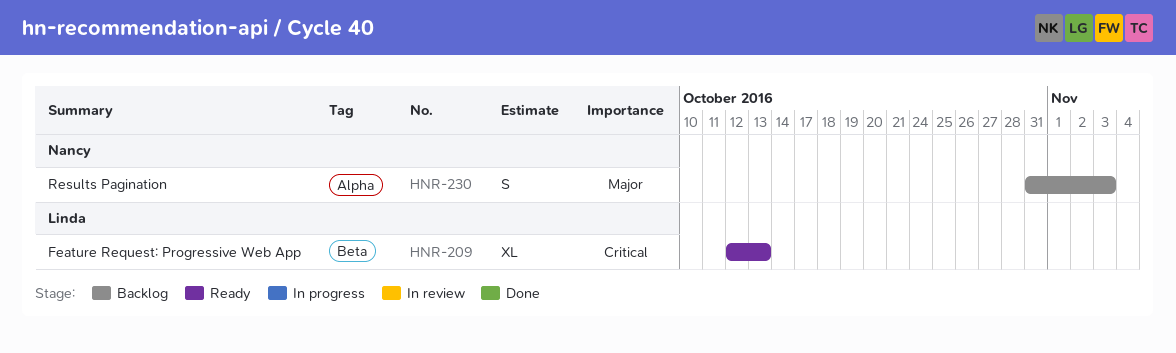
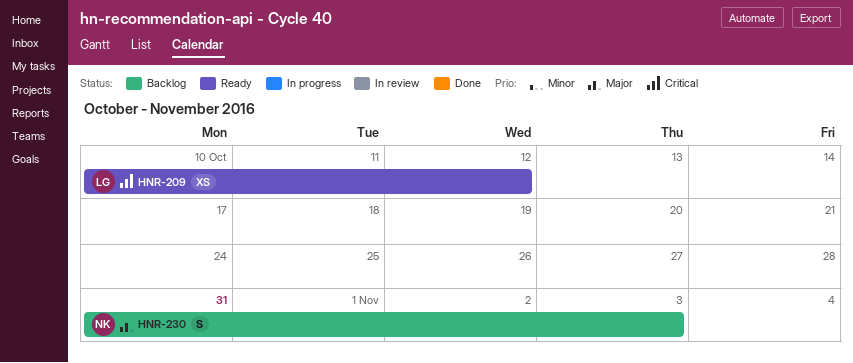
HNR-209, estimate: XL -> XS
HNR-209, start: Oct 12 -> Oct 10
HNR-209, due: Oct 13 -> Oct 12

